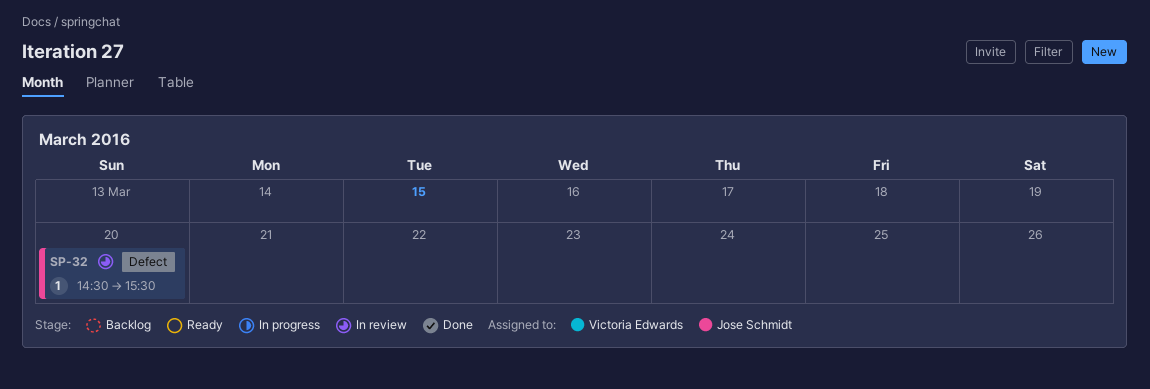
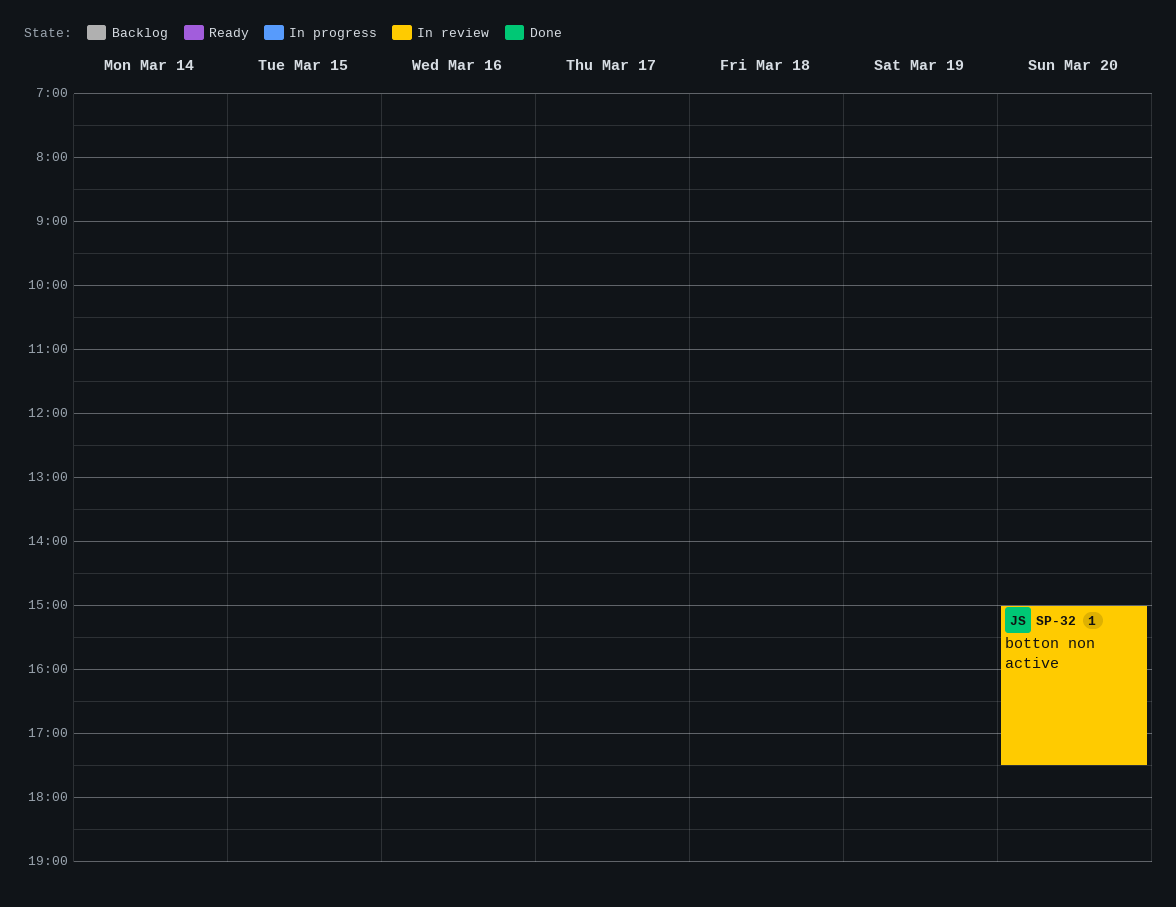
SP-32, begins: 14:30 -> 15:00
SP-32, ends: 15:30 -> 17:30

